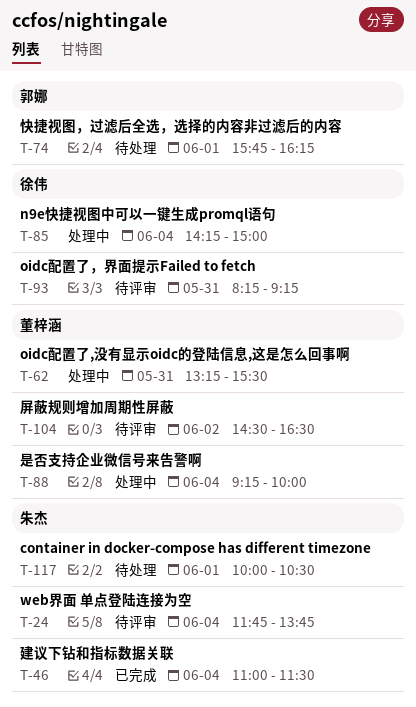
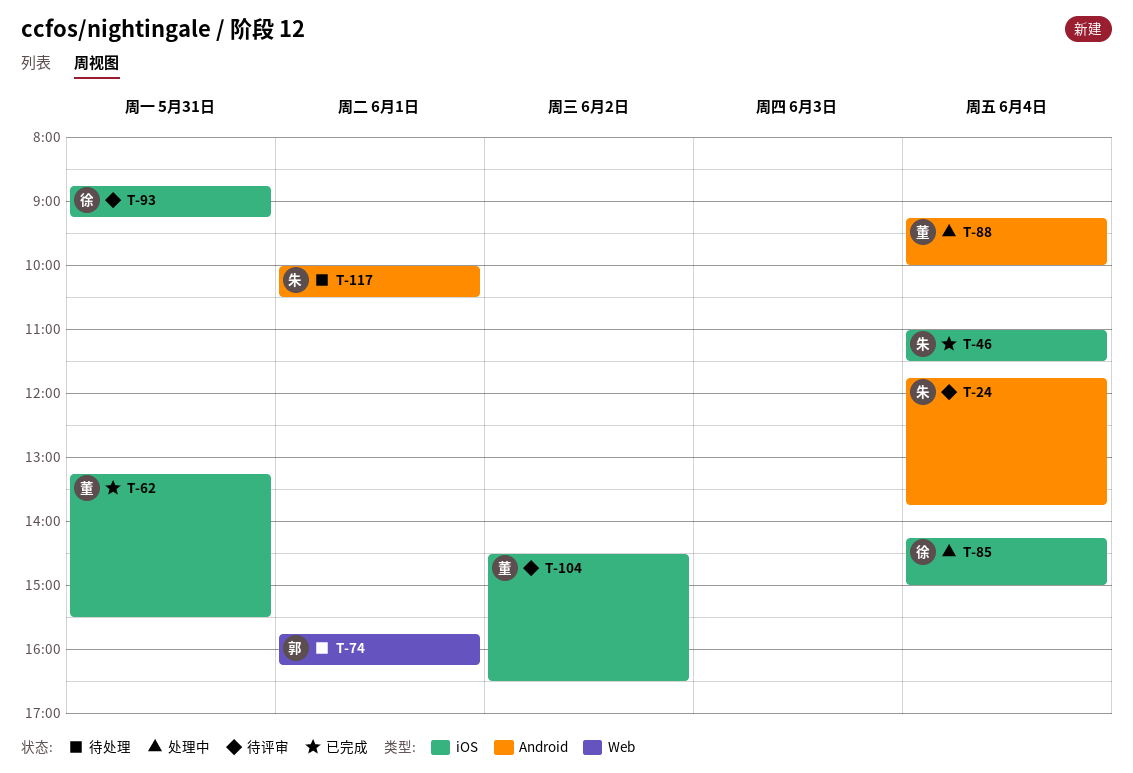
T-62, status: 处理中 -> 已完成
T-93, begins: 08:15 -> 08:45

